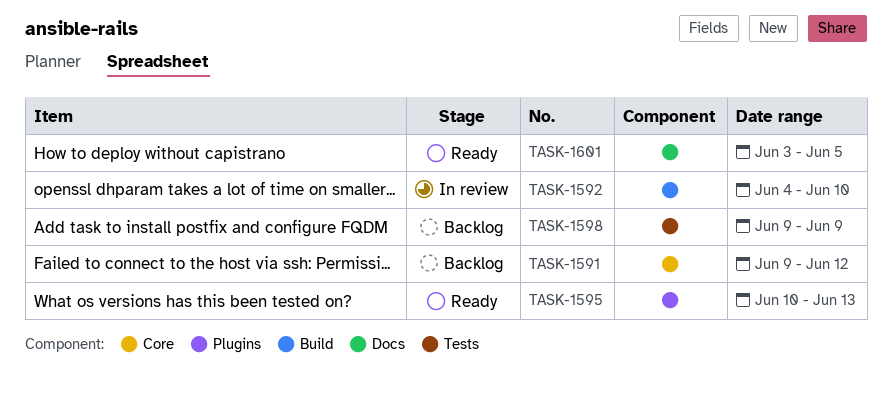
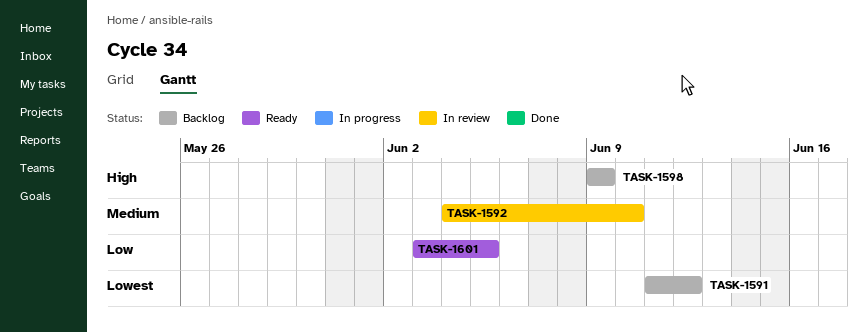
TASK-1591, start: Jun 9 -> Jun 11
TASK-1595: present -> none

